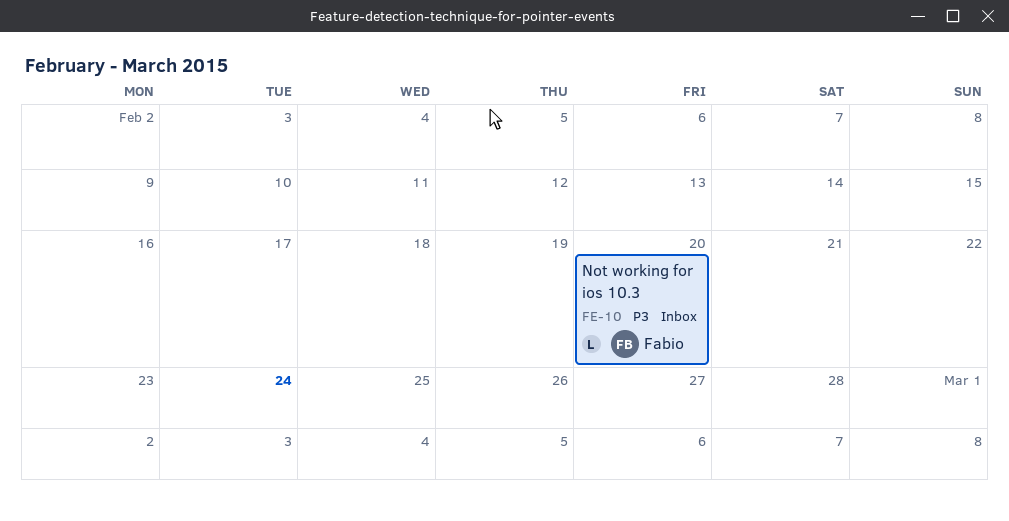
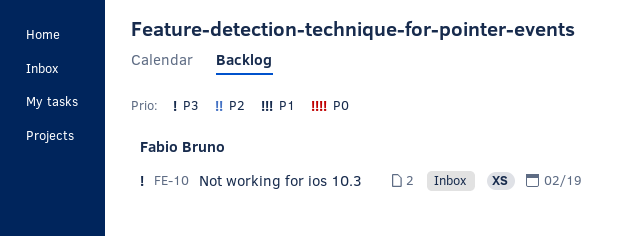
FE-10, estimate: L -> XS
FE-10, due: Feb 20 -> Feb 19

